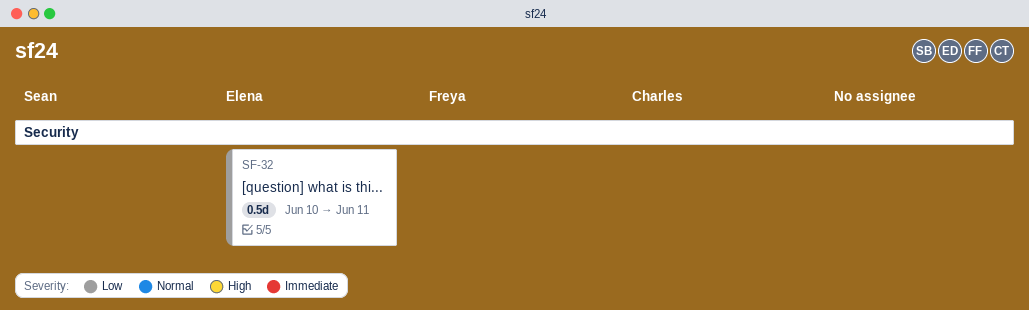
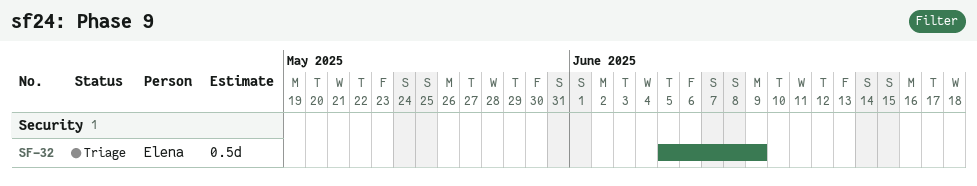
SF-32, start: Jun 10 -> Jun 5
SF-32, due: Jun 11 -> Jun 9

